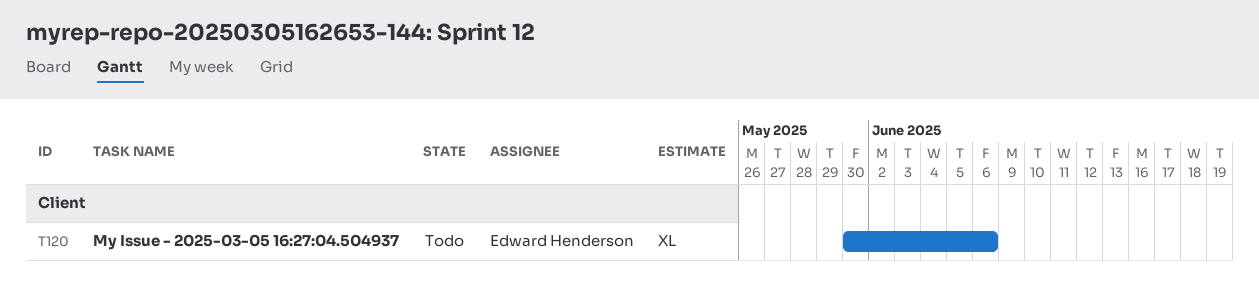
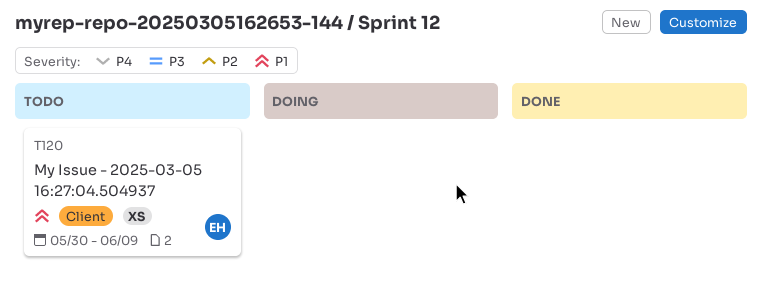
T120, estimate: XL -> XS
T120, due: Jun 6 -> Jun 9

